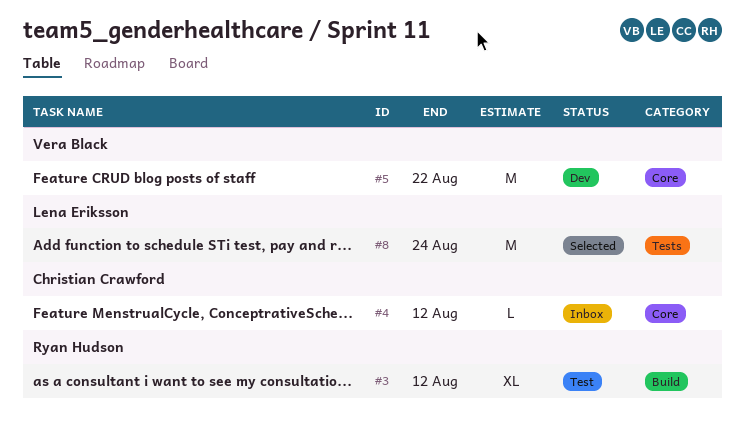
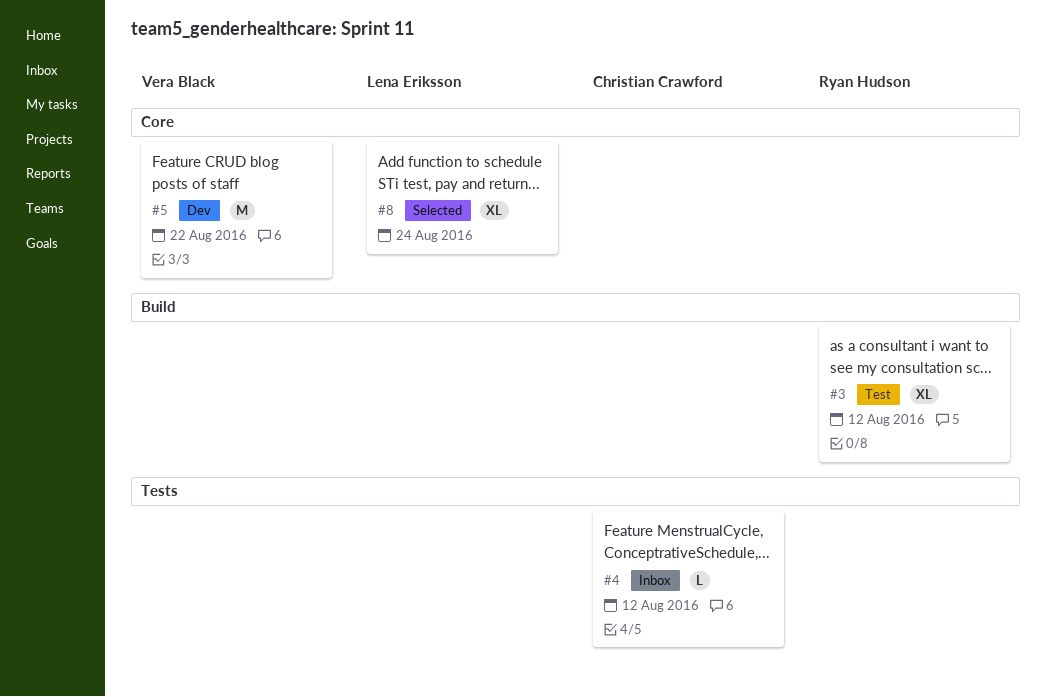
#4, label: Core -> Tests
#8, label: Tests -> Core
#8, estimate: M -> XL

